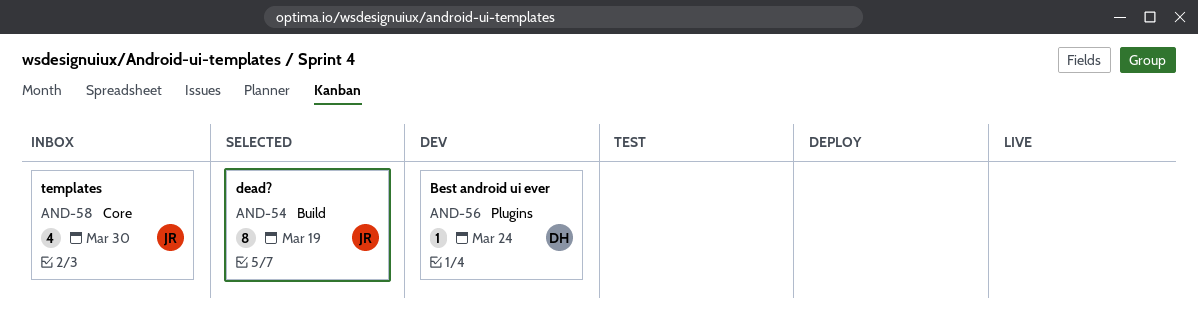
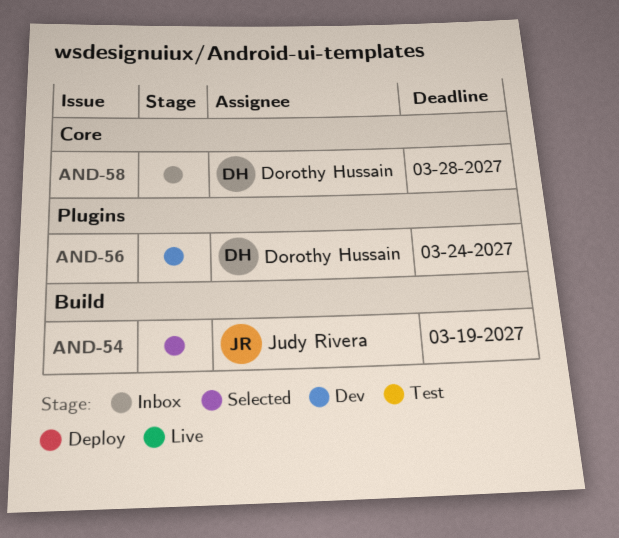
AND-58, owner: Judy Rivera -> Dorothy Hussain
AND-58, due: Mar 30 -> Mar 28

